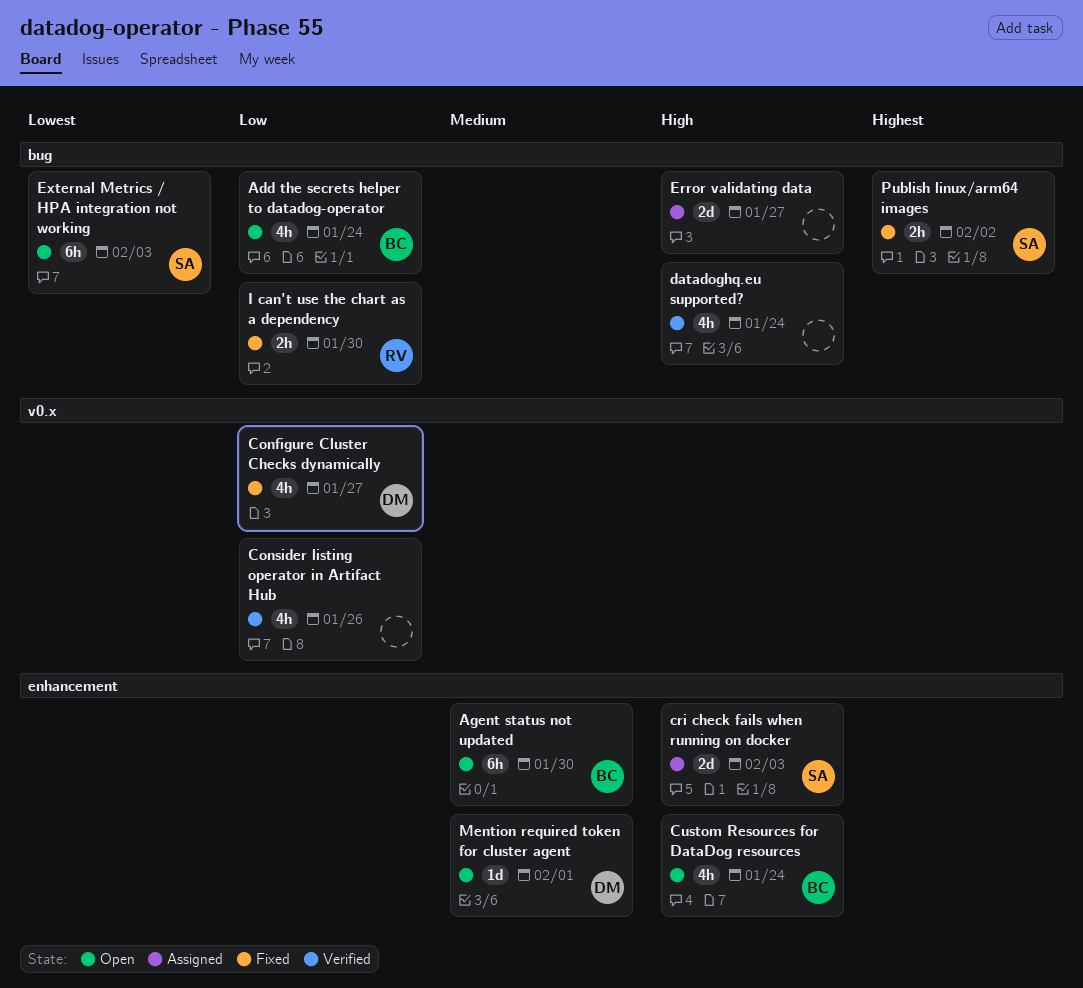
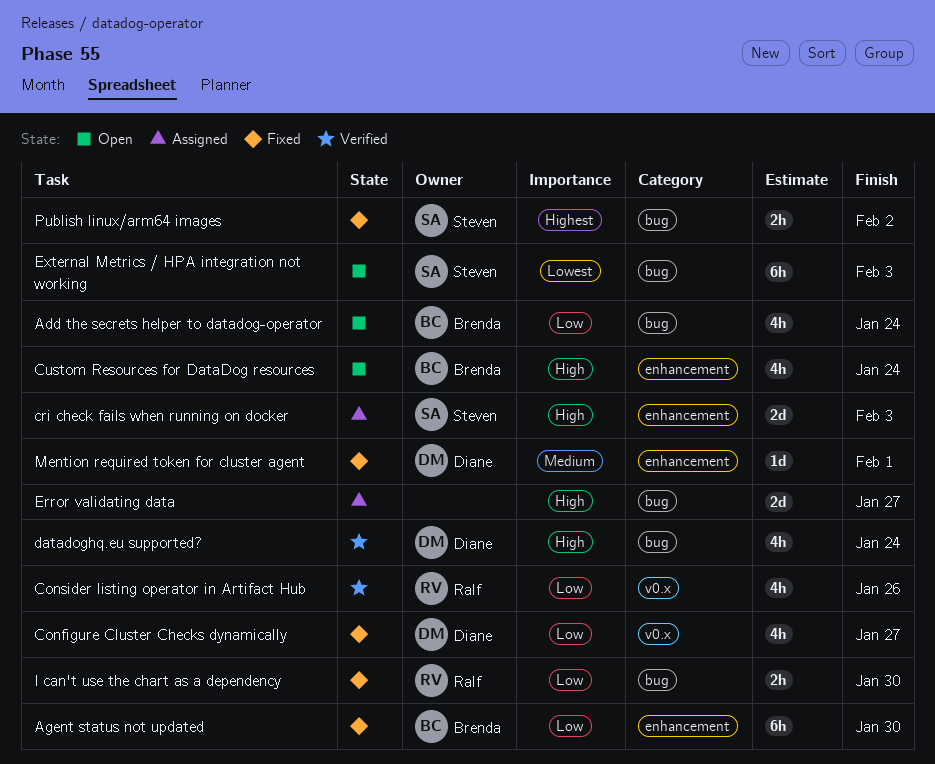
Agent status not updated, status: Open -> Fixed
Agent status not updated, priority: Medium -> Low
Consider listing operator in Artifact Hub, owner: none -> Ralf
datadoghq.eu supported?, owner: none -> Diane
Mention required token for cluster agent, status: Open -> Fixed

